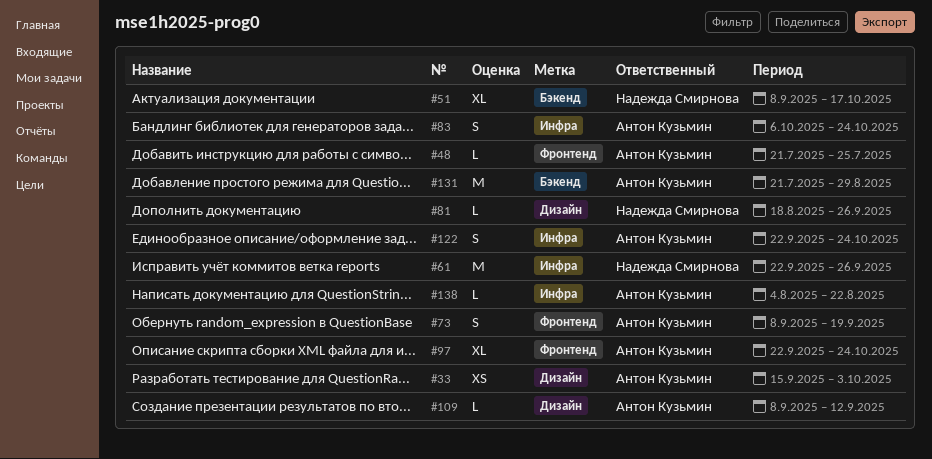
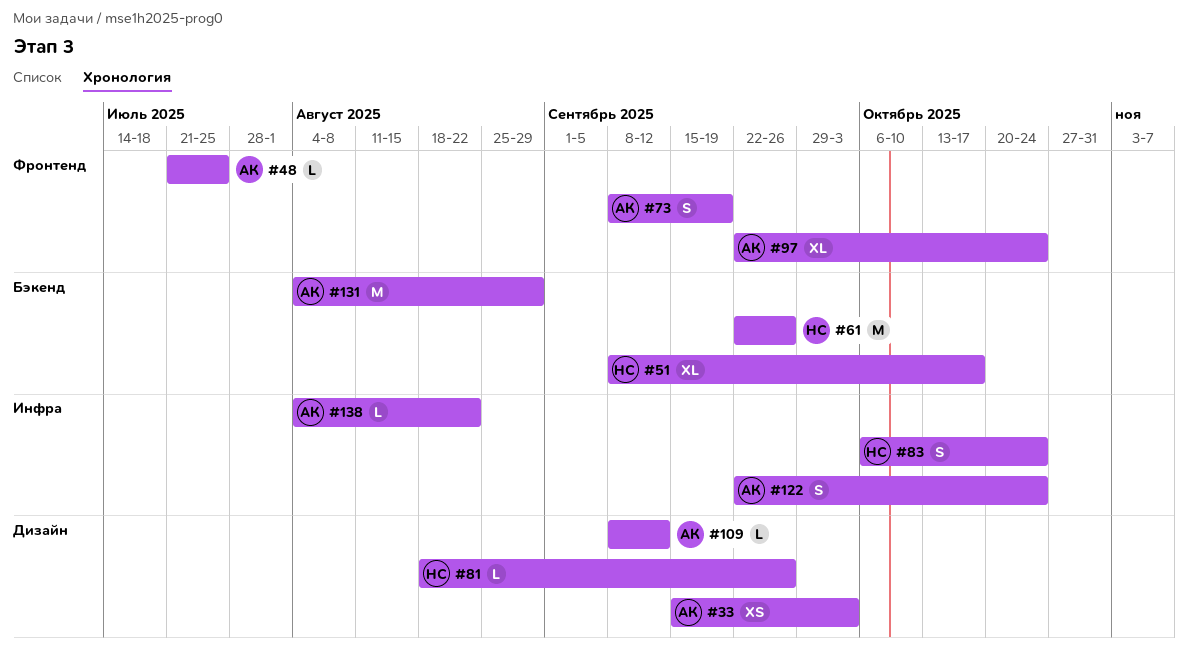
#61, label: Инфра -> Бэкенд
#83, owner: Антон Кузьмин -> Надежда Смирнова
#131, start: Jul 21 -> Aug 4

